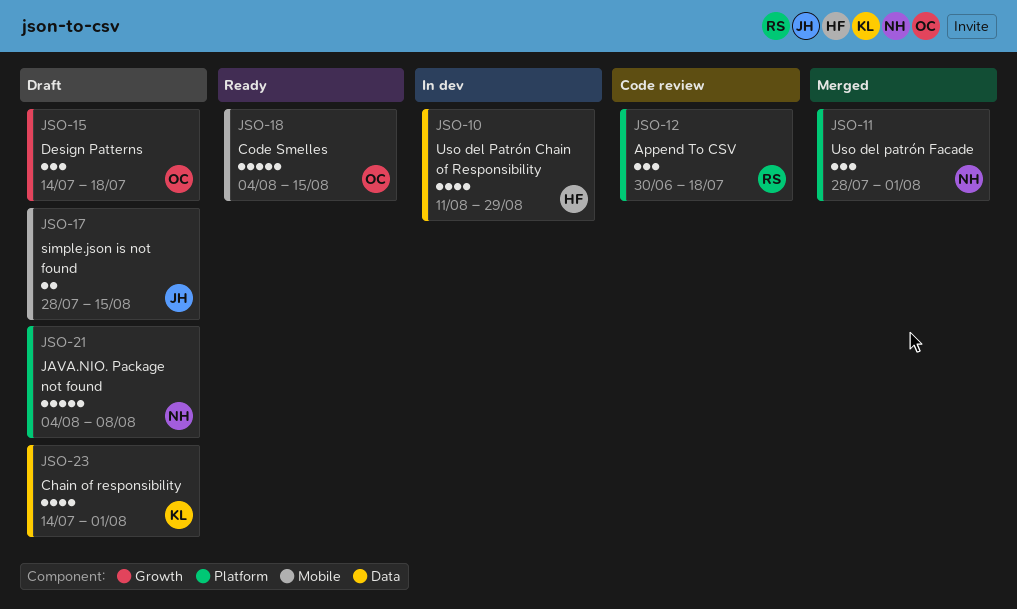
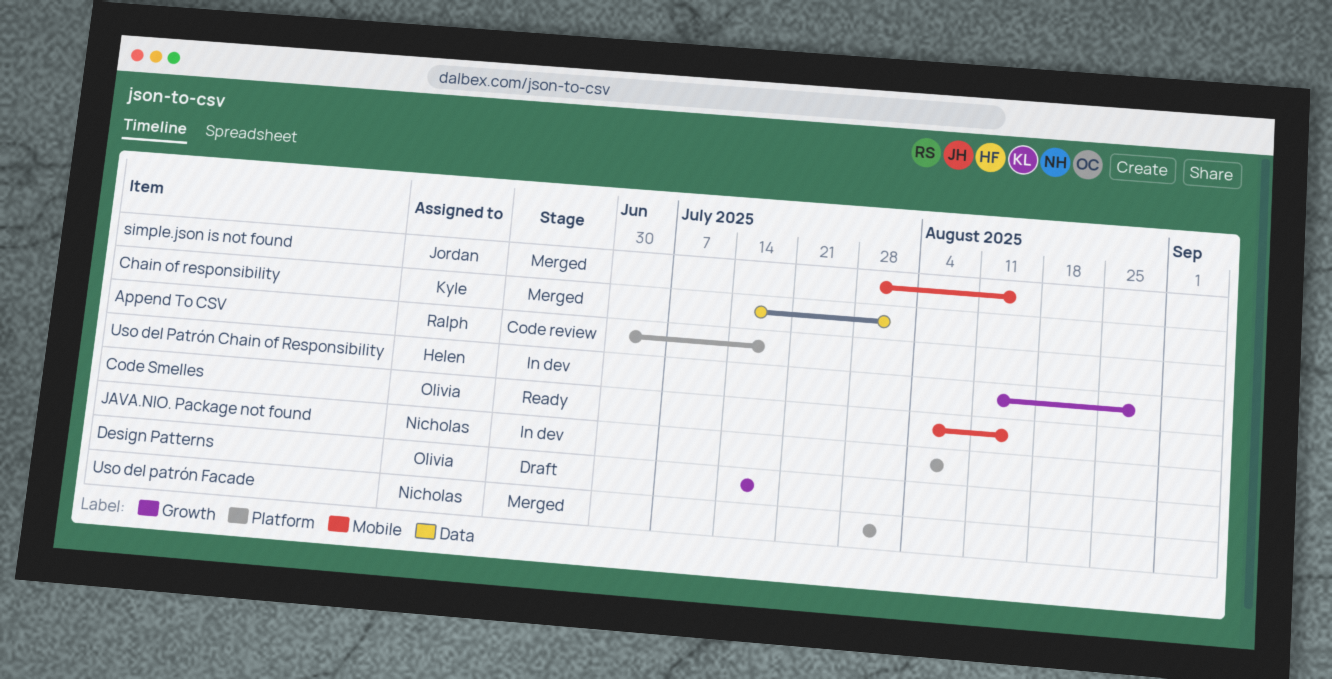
Chain of responsibility, status: Draft -> Merged
JAVA.NIO. Package not found, status: Draft -> In dev
simple.json is not found, status: Draft -> Merged
Uso del Patrón Chain of Responsibility, label: Data -> Growth

